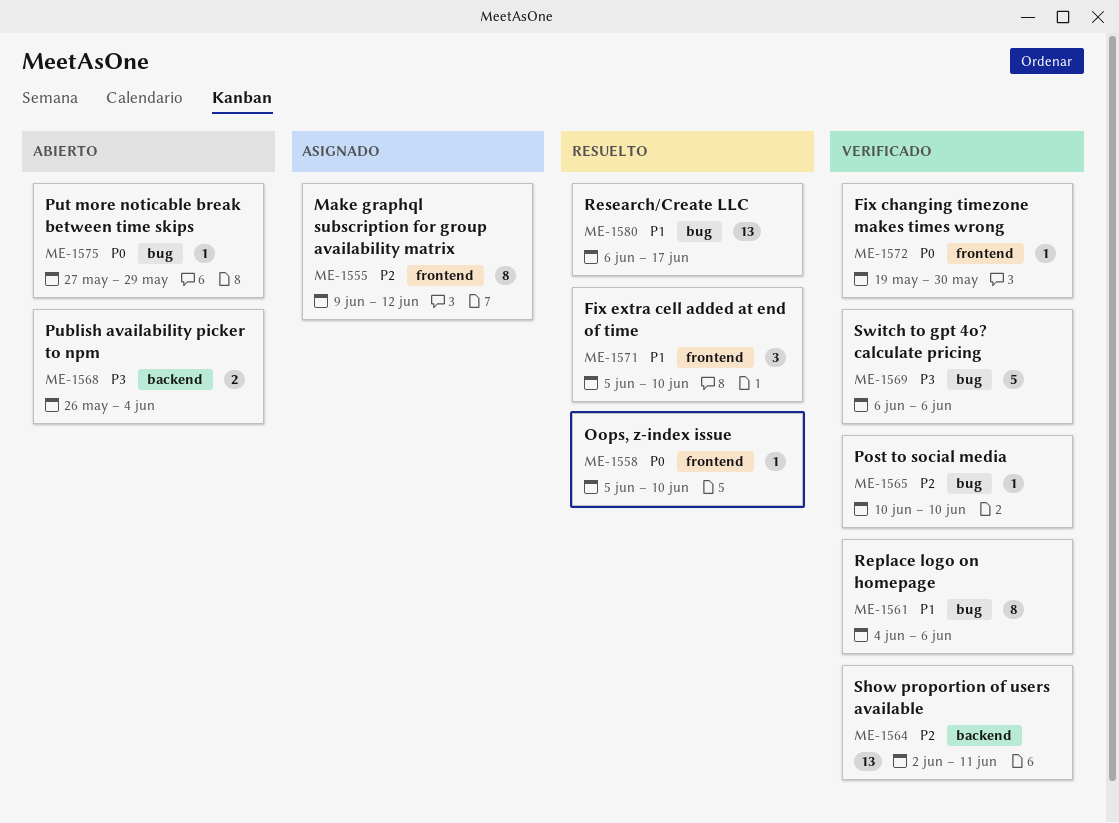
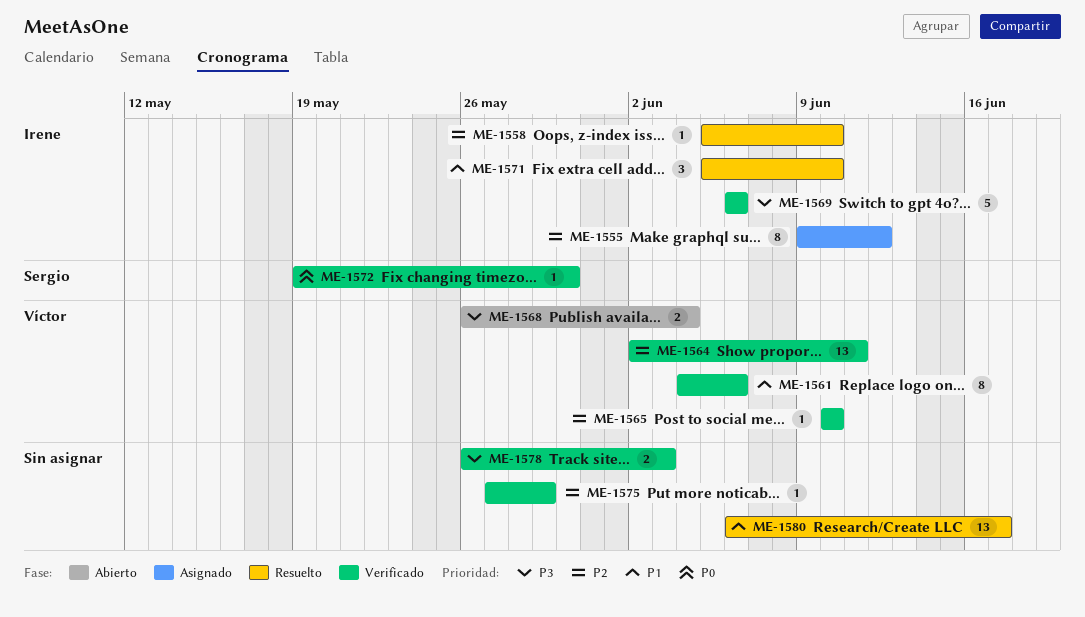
ME-1558, priority: P0 -> P2
ME-1575, status: Abierto -> Verificado
ME-1575, priority: P0 -> P2
ME-1578: none -> present

